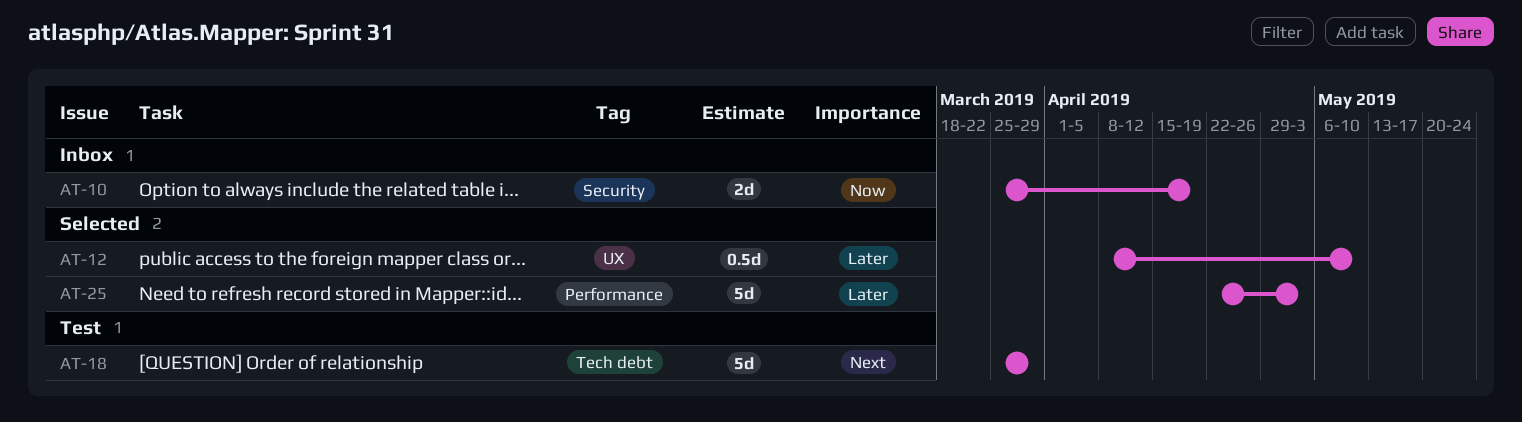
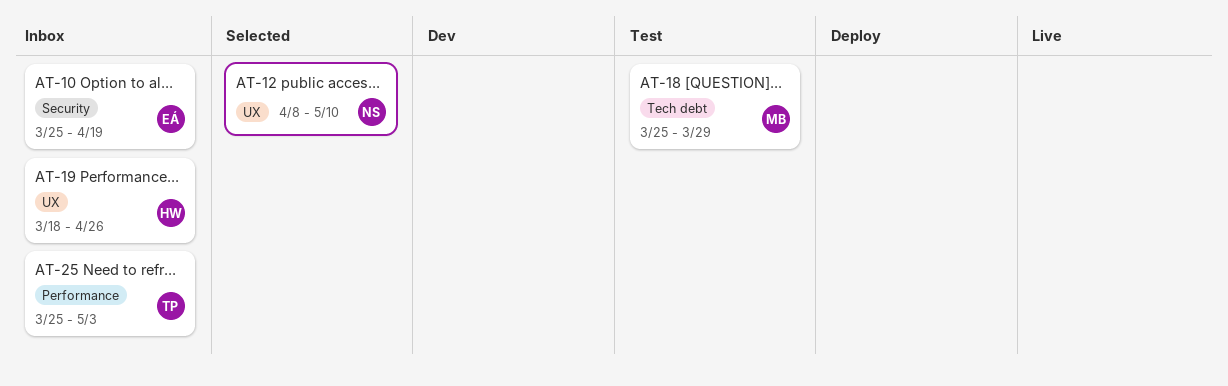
AT-19: none -> present
AT-25, status: Selected -> Inbox
AT-25, start: Apr 22 -> Mar 25

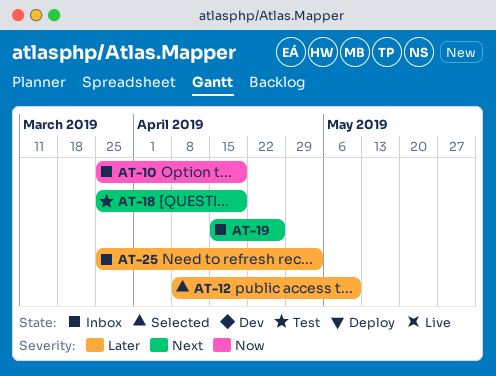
AT-18, due: Mar 29 -> Apr 19
AT-19, start: Mar 18 -> Apr 15

